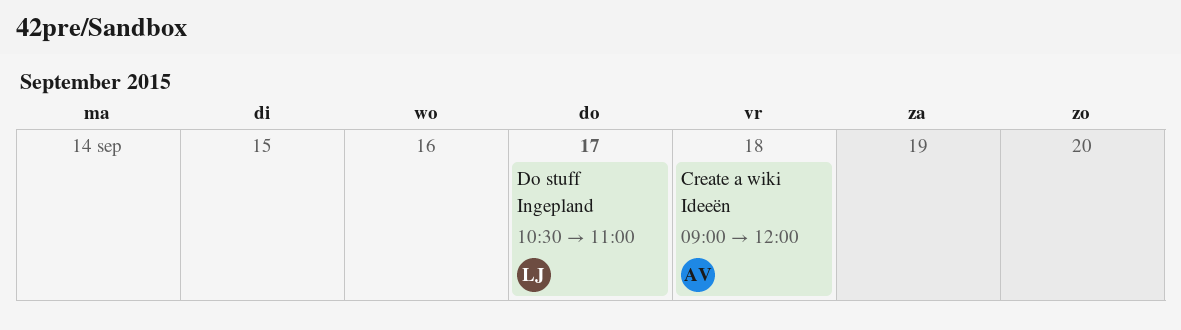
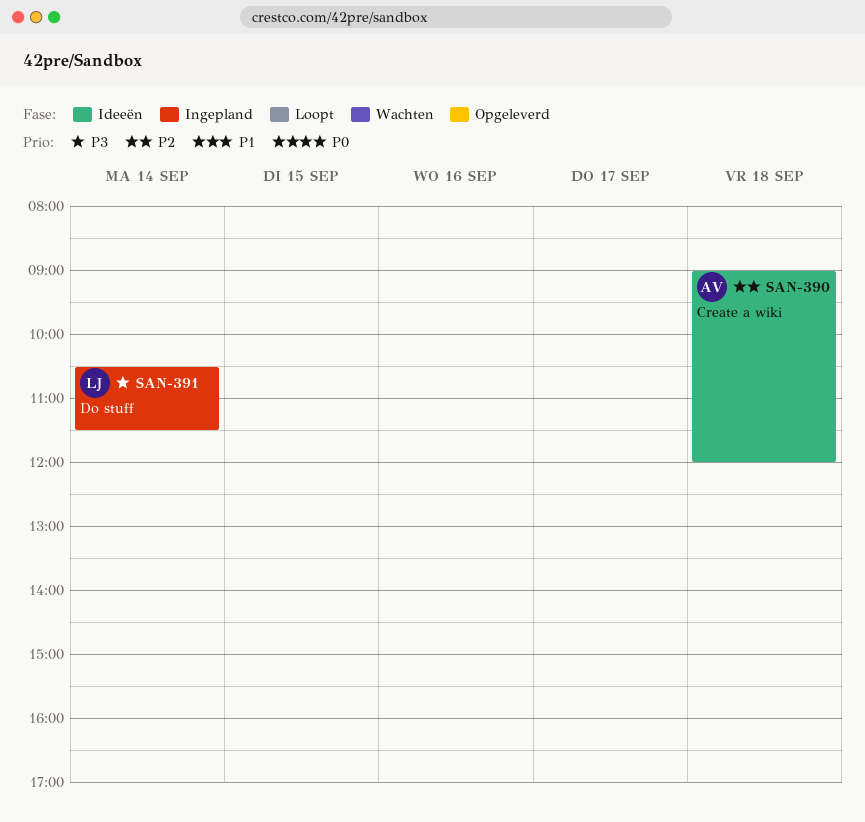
Do stuff, day: Sep 17 -> Sep 14
Do stuff, ends: 11:00 -> 11:30

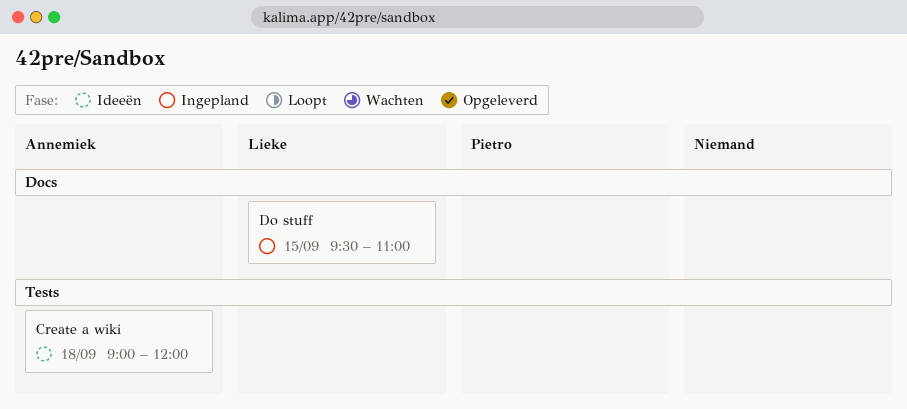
Do stuff, day: Sep 14 -> Sep 15
Do stuff, begins: 10:30 -> 09:30
Do stuff, ends: 11:30 -> 11:00

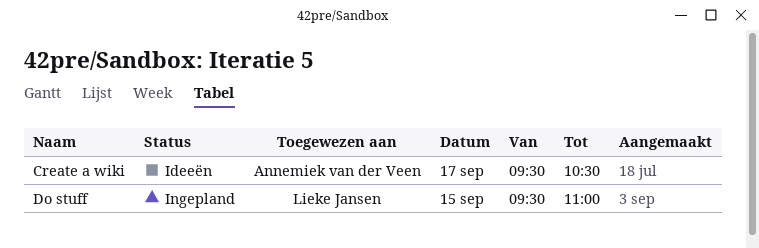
Create a wiki, day: Sep 18 -> Sep 17
Create a wiki, begins: 09:00 -> 09:30
Create a wiki, ends: 12:00 -> 10:30

